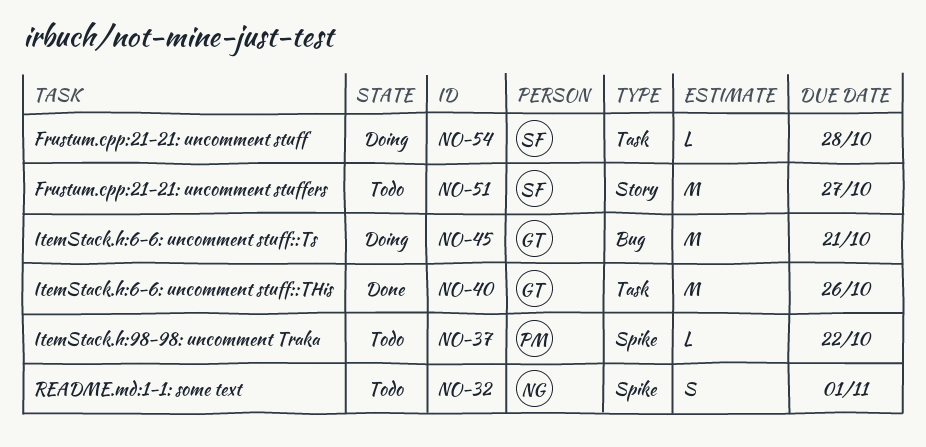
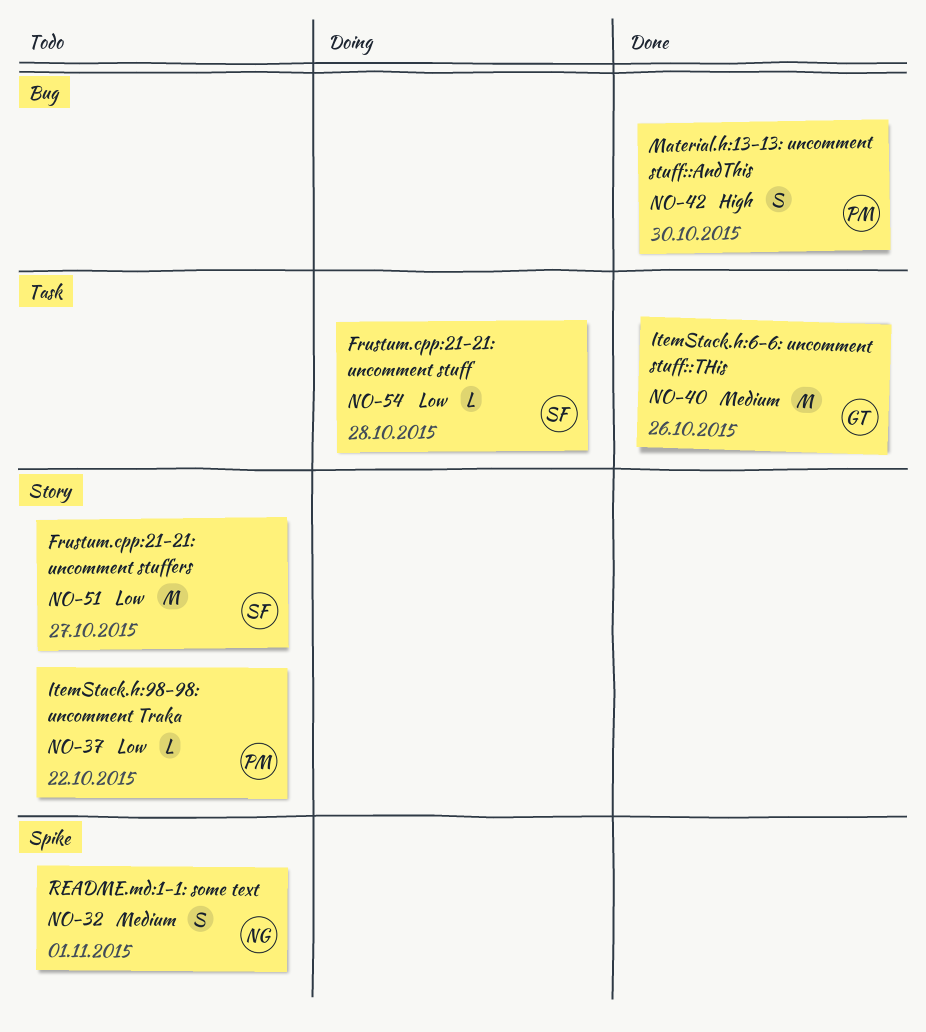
NO-37, label: Spike -> Story
NO-42: none -> present
NO-45: present -> none

